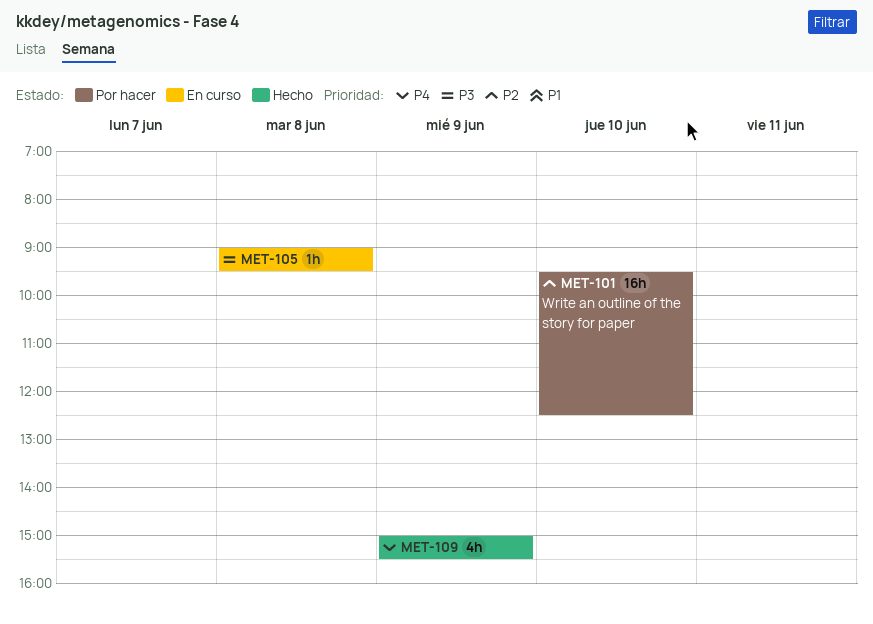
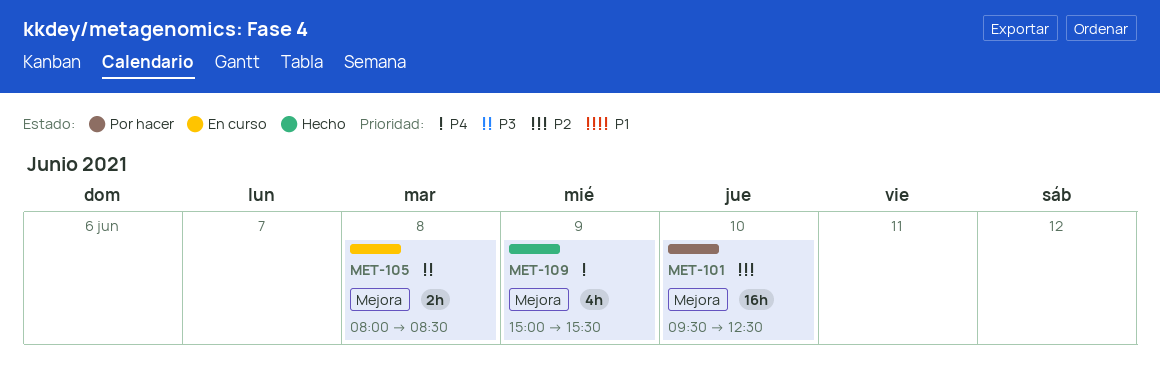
MET-105, estimate: 1h -> 2h
MET-105, begins: 09:00 -> 08:00
MET-105, ends: 09:30 -> 08:30

